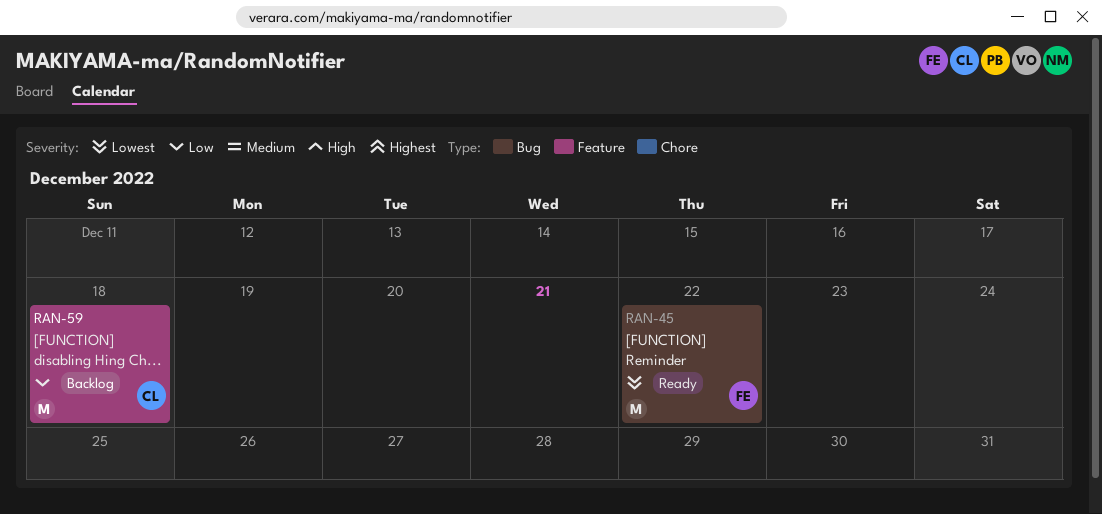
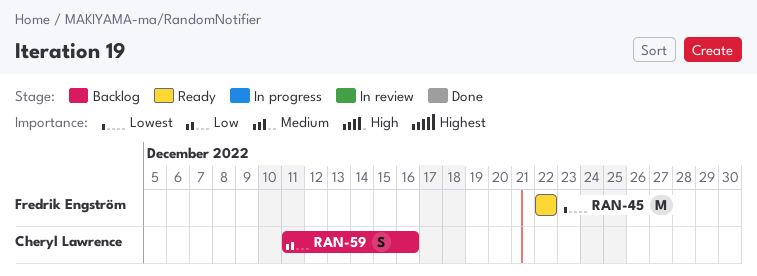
RAN-59, estimate: M -> S
RAN-59, due: Dec 18 -> Dec 16

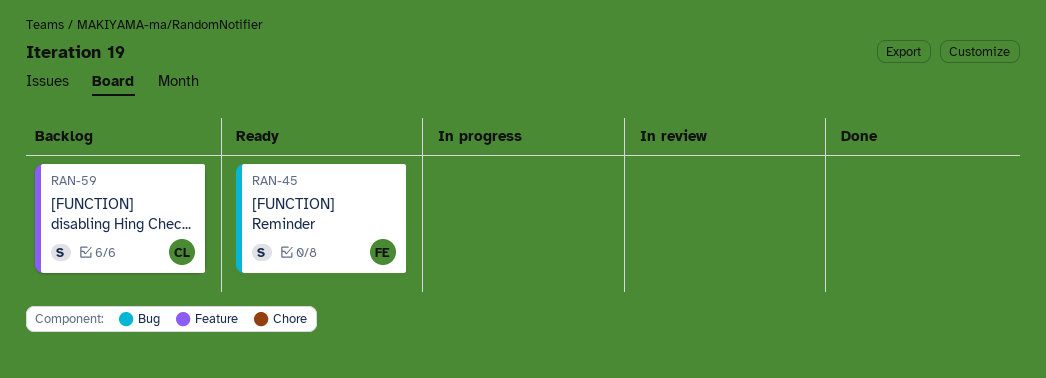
RAN-45, estimate: M -> S

